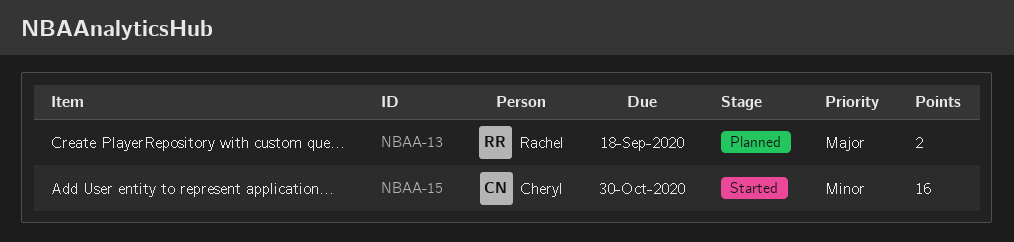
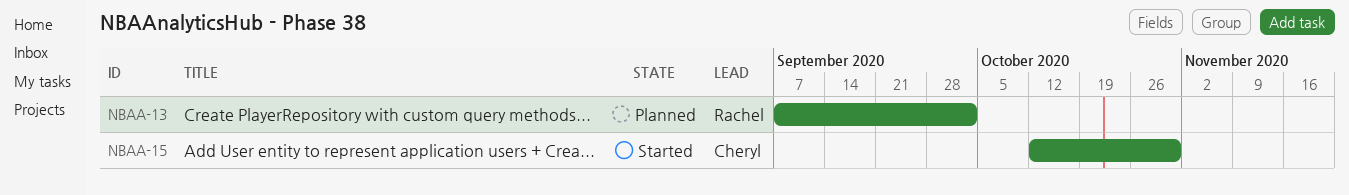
NBAA-13, due: Sep 18 -> Oct 2

